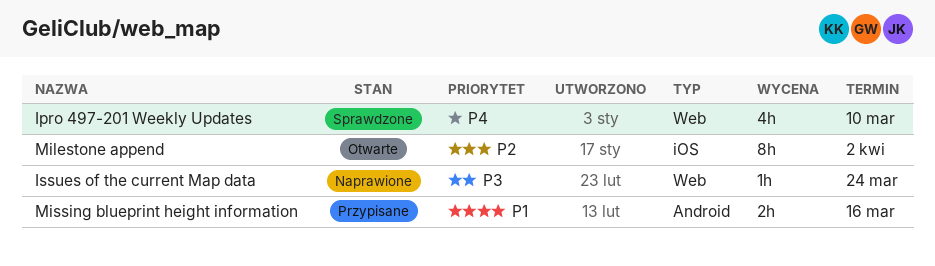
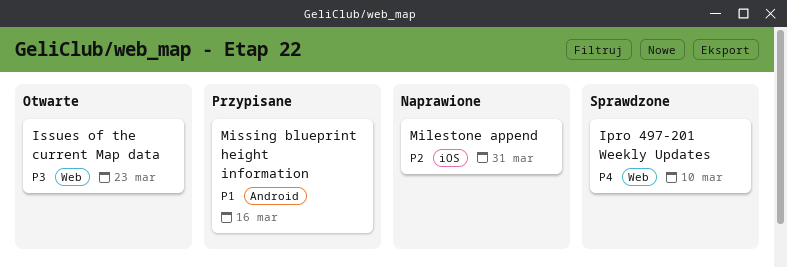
Issues of the current Map data, status: Naprawione -> Otwarte
Issues of the current Map data, due: Mar 24 -> Mar 23
Milestone append, status: Otwarte -> Naprawione
Milestone append, due: Apr 2 -> Mar 31

